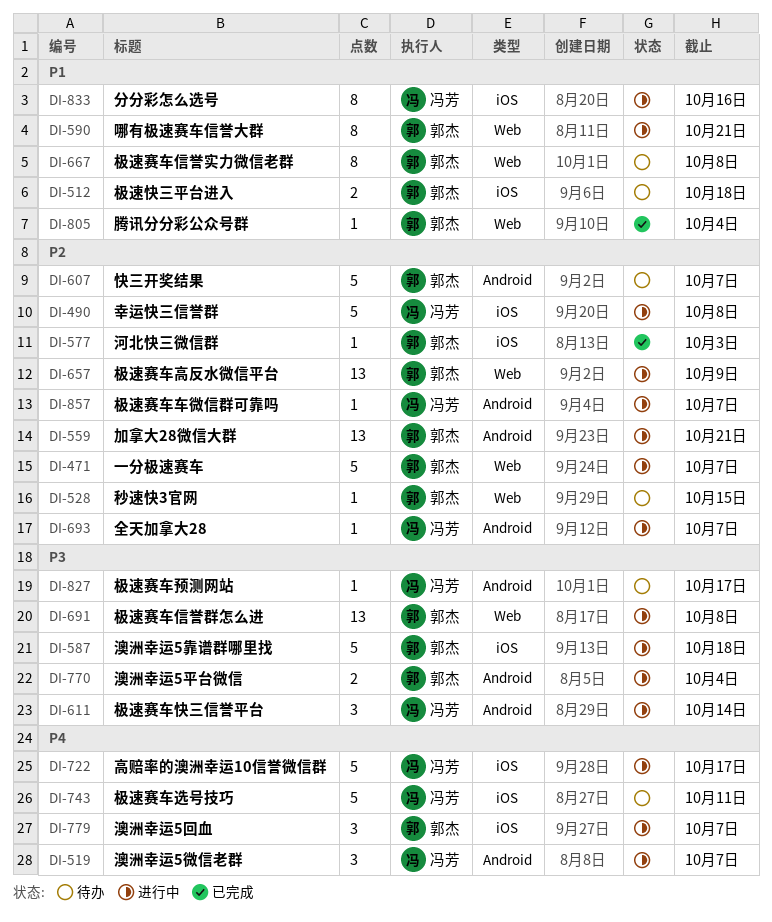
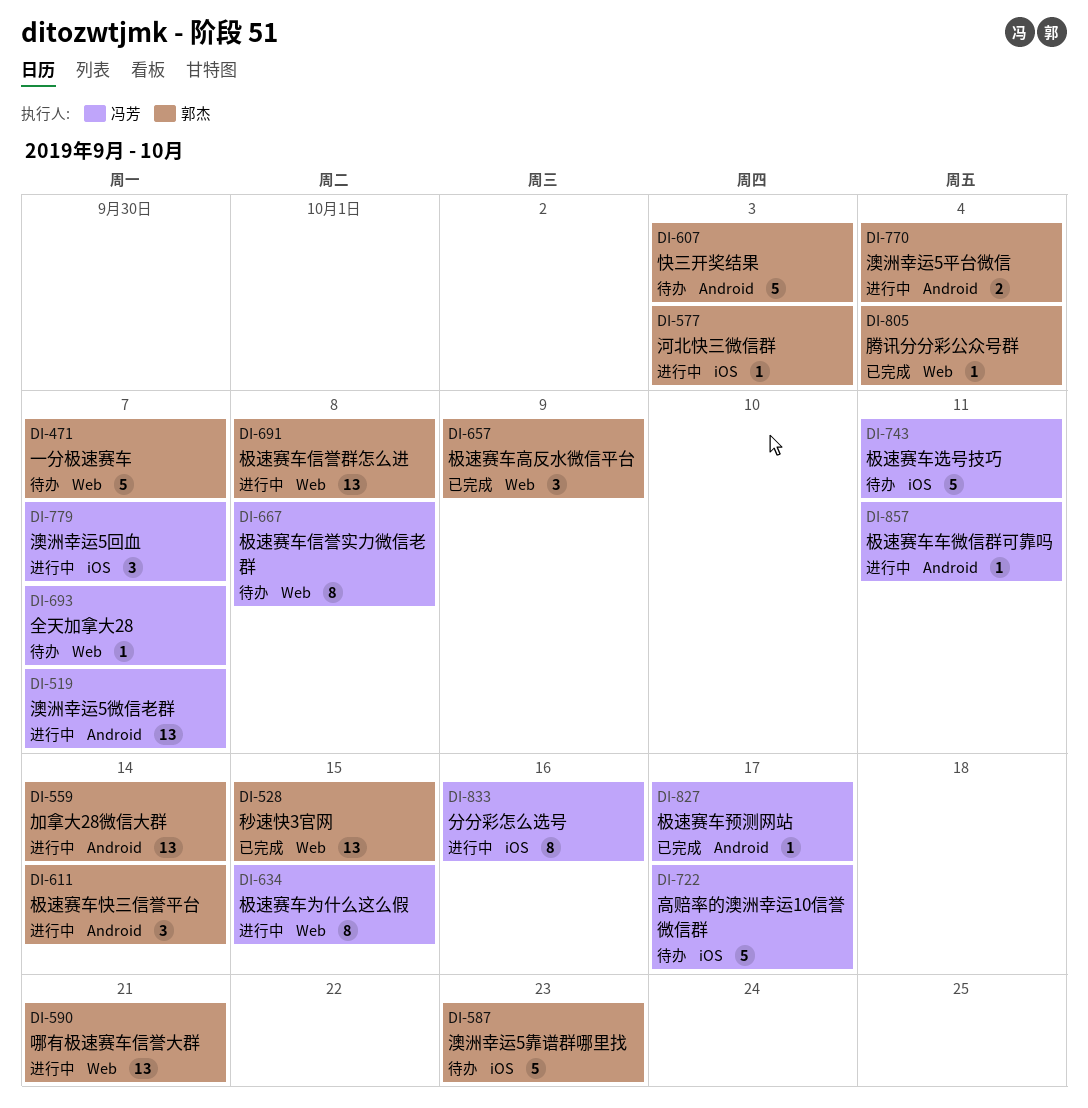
DI-471, status: 进行中 -> 待办
DI-490: present -> none
DI-512: present -> none
DI-519, estimate: 3 -> 13
DI-528, status: 待办 -> 已完成
DI-528, estimate: 1 -> 13
DI-559, due: Oct 21 -> Oct 14
DI-577, status: 已完成 -> 进行中
DI-587, status: 进行中 -> 待办
DI-587, due: Oct 18 -> Oct 23
DI-590, estimate: 8 -> 13
DI-607, due: Oct 7 -> Oct 3
DI-611, owner: 冯芳 -> 郭杰
DI-634: none -> present
DI-657, status: 进行中 -> 已完成
DI-657, estimate: 13 -> 3
DI-667, owner: 郭杰 -> 冯芳
DI-693, status: 进行中 -> 待办
DI-693, label: Android -> Web
DI-722, status: 进行中 -> 待办
DI-779, owner: 郭杰 -> 冯芳
DI-827, status: 待办 -> 已完成
DI-857, due: Oct 7 -> Oct 11

